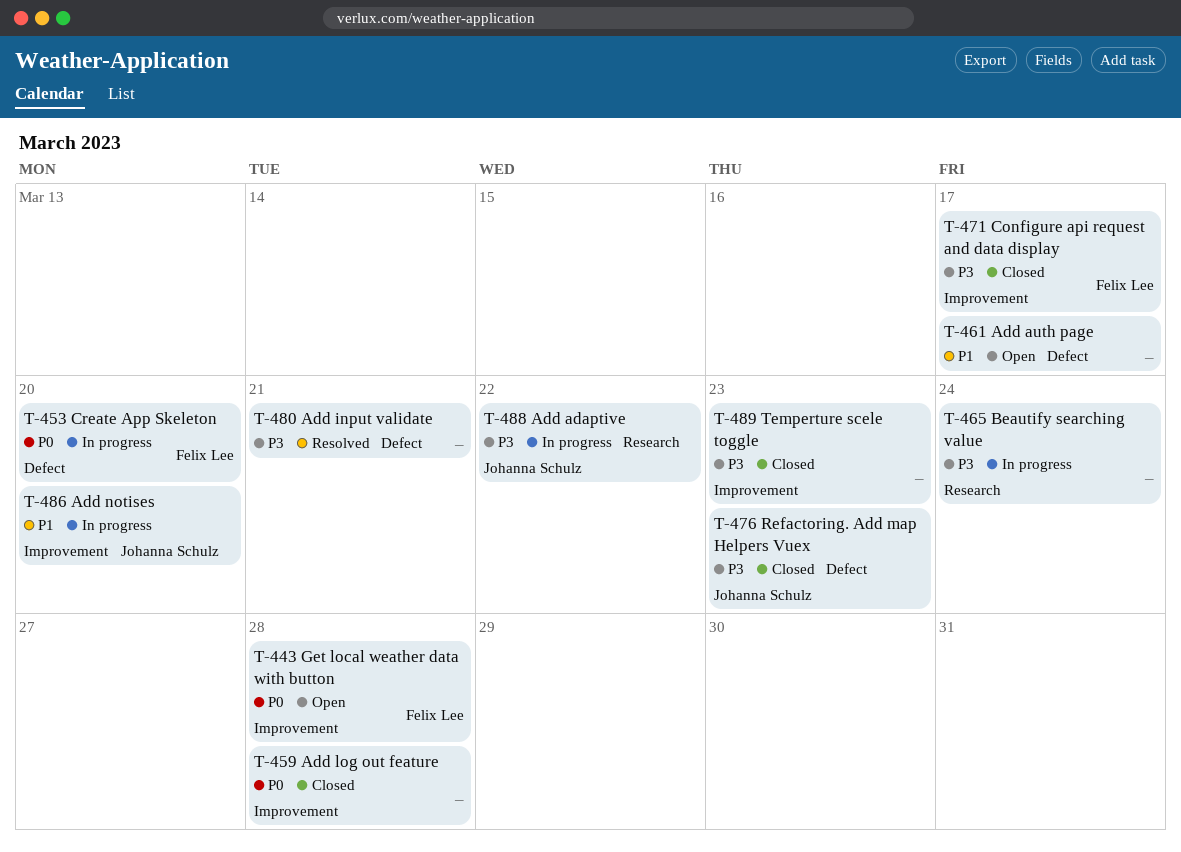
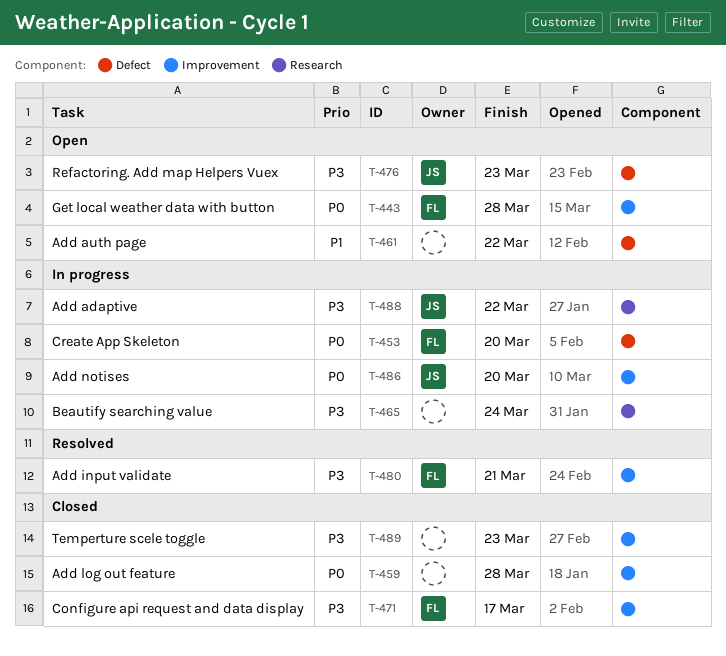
T-461, due: Mar 17 -> Mar 22
T-476, status: Closed -> Open
T-480, owner: none -> Felix Lee
T-480, label: Defect -> Improvement
T-486, priority: P1 -> P0

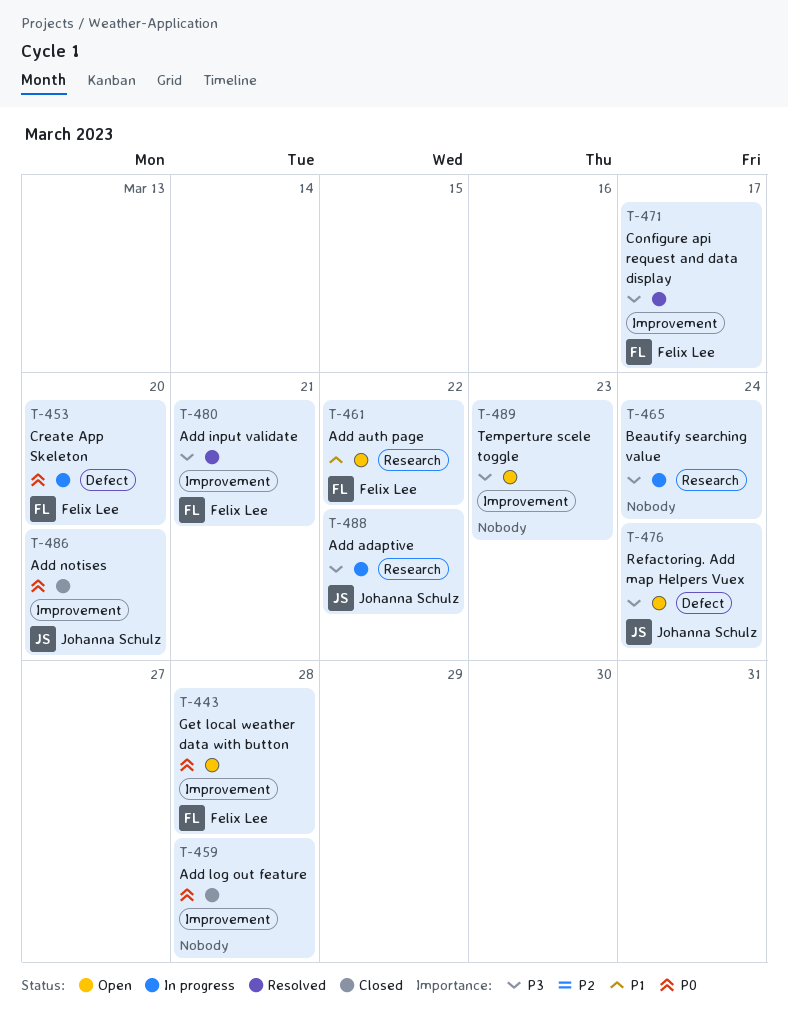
T-461, owner: none -> Felix Lee
T-461, label: Defect -> Research
T-471, status: Closed -> Resolved
T-476, due: Mar 23 -> Mar 24
T-486, status: In progress -> Closed
T-489, status: Closed -> Open

